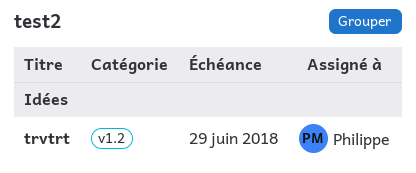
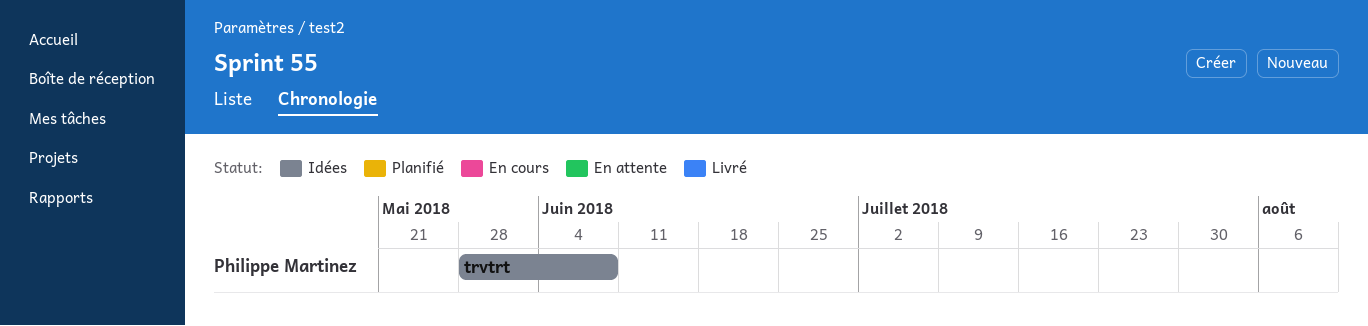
trvtrt, due: Jun 29 -> Jun 8

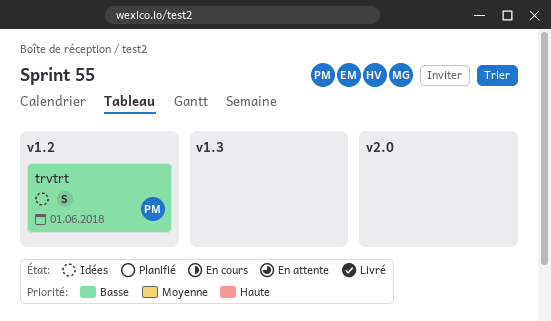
trvtrt, due: Jun 8 -> Jun 1

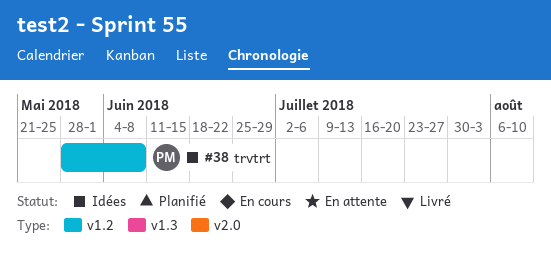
trvtrt, due: Jun 1 -> Jun 8

